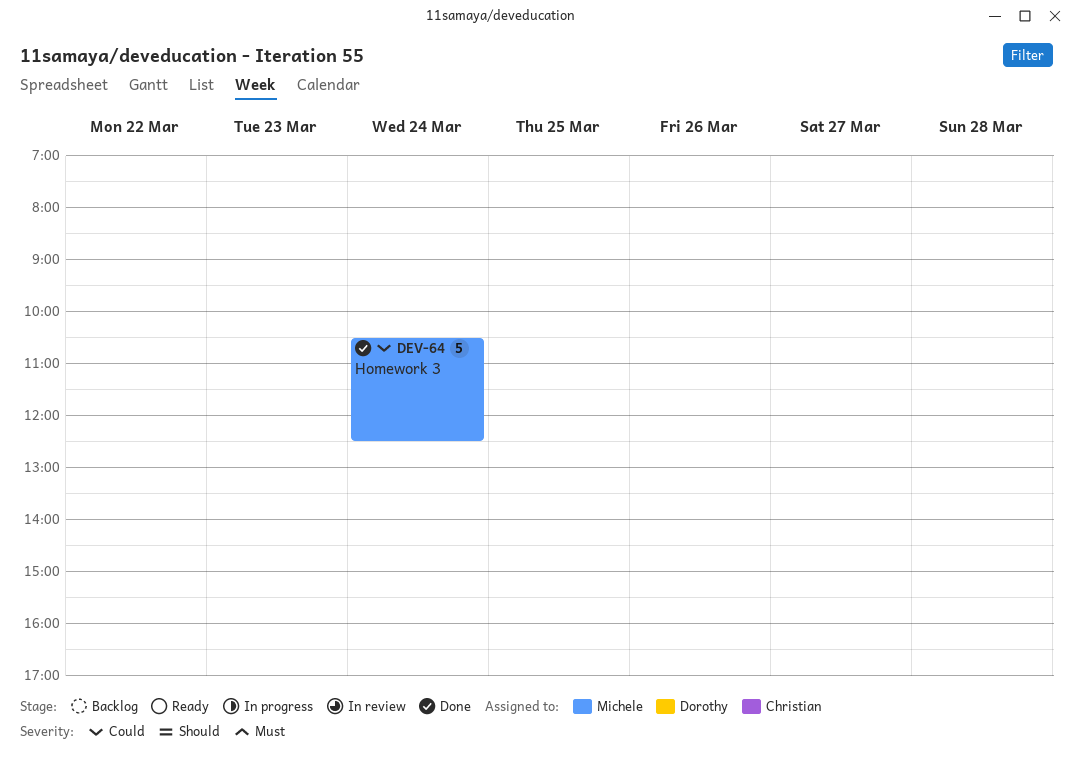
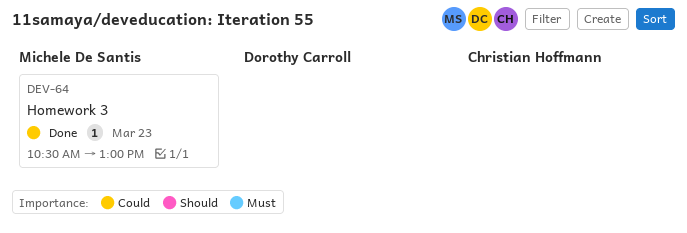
DEV-64, estimate: 5 -> 1
DEV-64, day: Mar 24 -> Mar 23
DEV-64, ends: 12:30 -> 13:00

